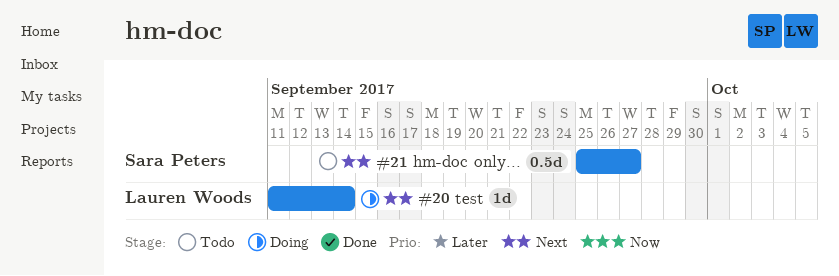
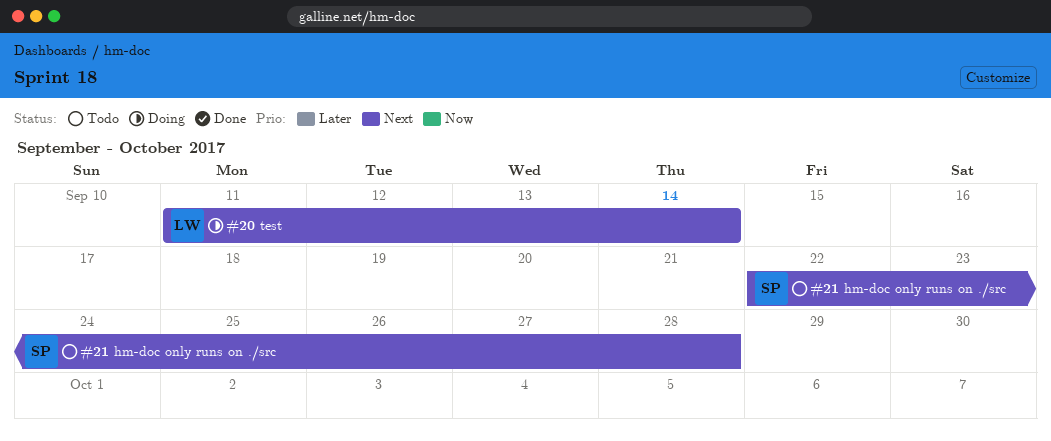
#21, start: Sep 25 -> Sep 22
#21, due: Sep 27 -> Sep 28

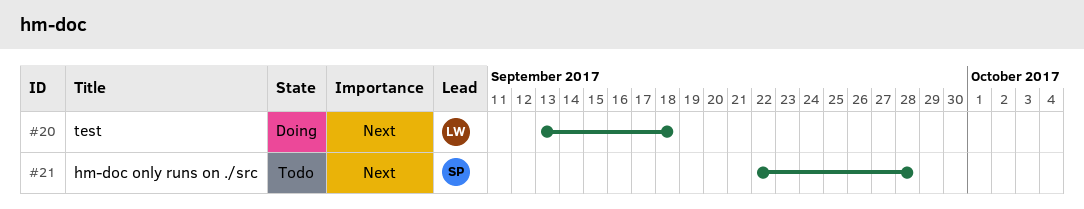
#20, start: Sep 11 -> Sep 13
#20, due: Sep 14 -> Sep 18

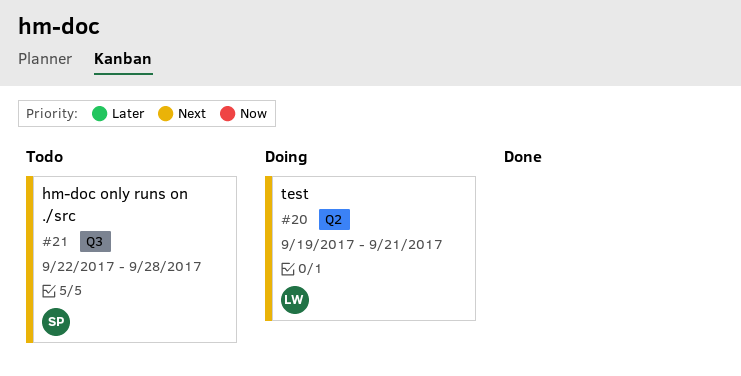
#20, start: Sep 13 -> Sep 19
#20, due: Sep 18 -> Sep 21

